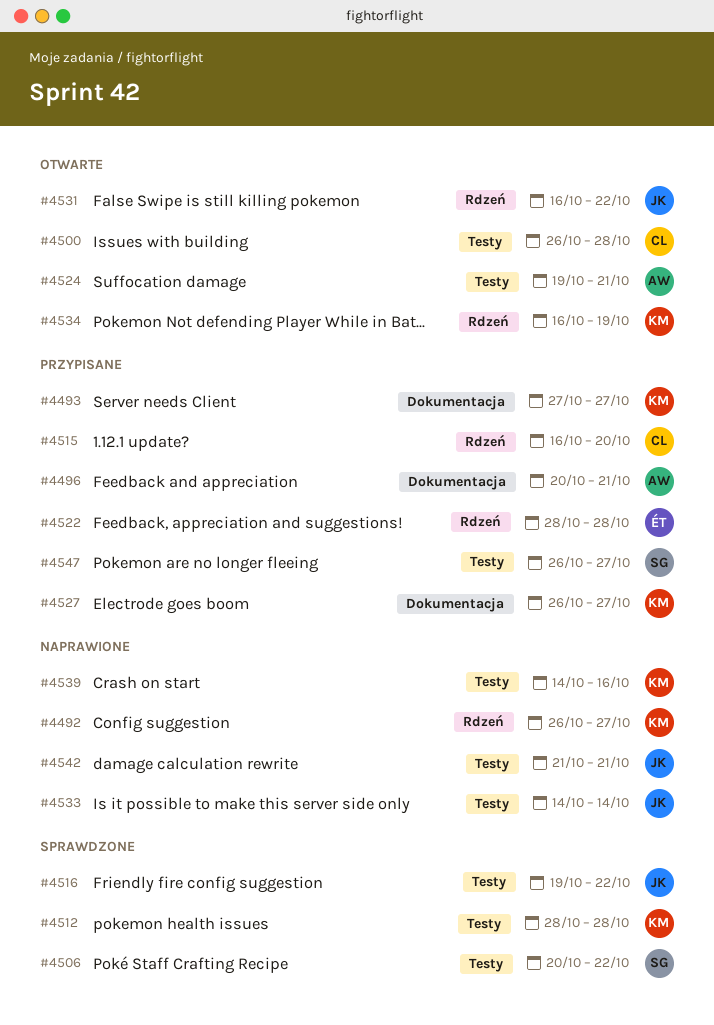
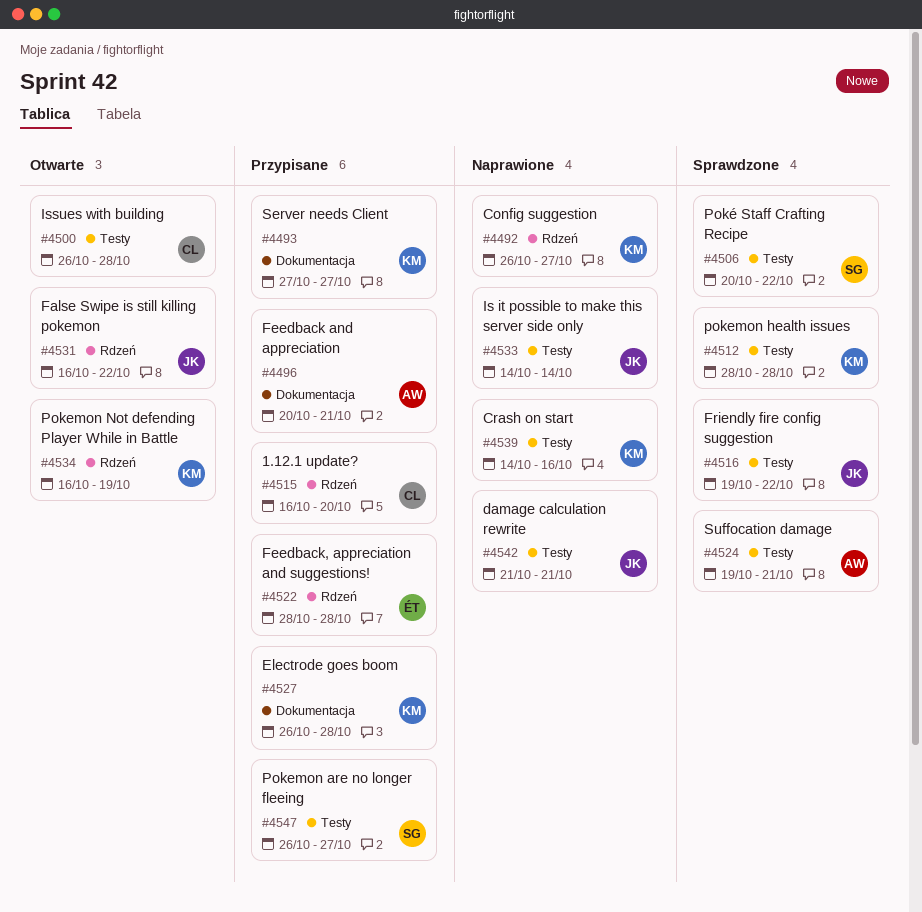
#4524, status: Otwarte -> Sprawdzone
#4527, due: Oct 27 -> Oct 28

